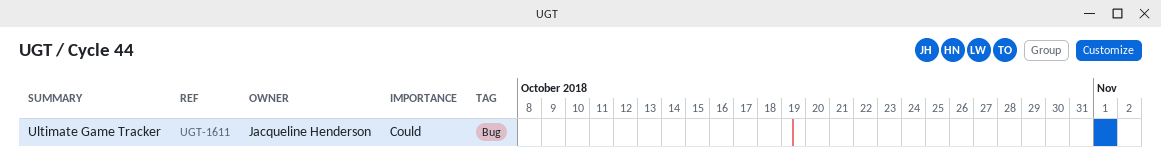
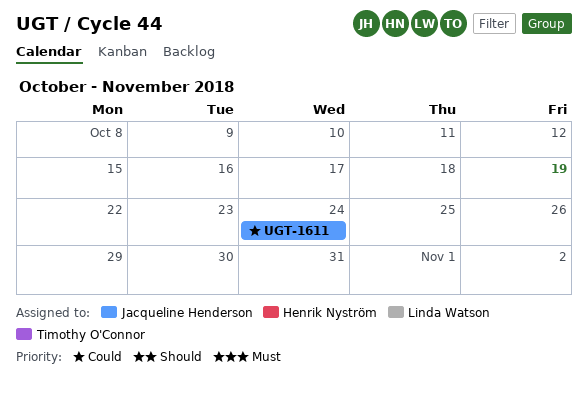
UGT-1611, start: Nov 1 -> Oct 24
UGT-1611, due: Nov 1 -> Oct 24

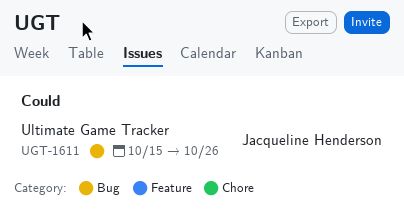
UGT-1611, start: Oct 24 -> Oct 15
UGT-1611, due: Oct 24 -> Oct 26

